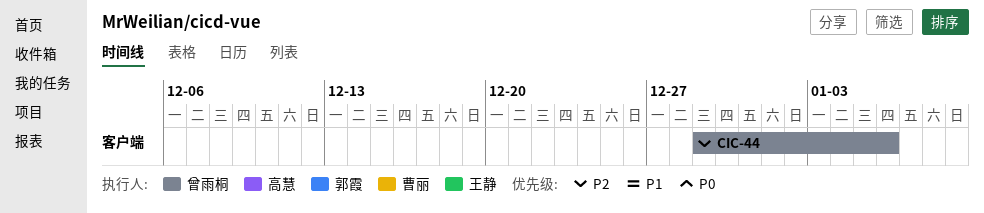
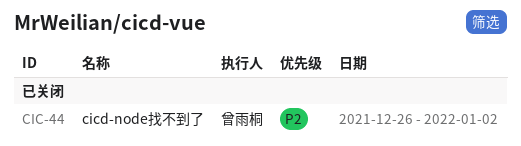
CIC-44, start: Dec 29 -> Dec 26
CIC-44, due: Jan 6 -> Jan 2

